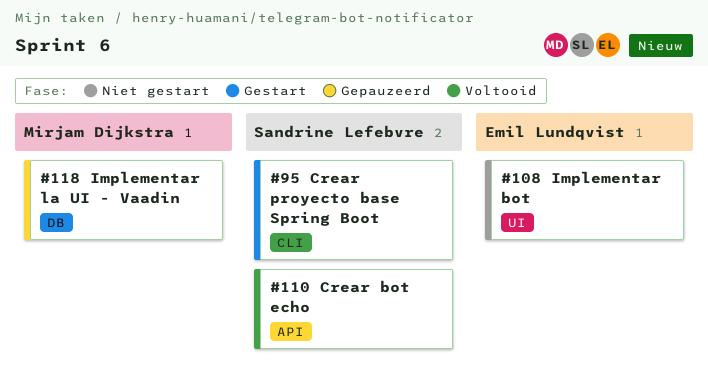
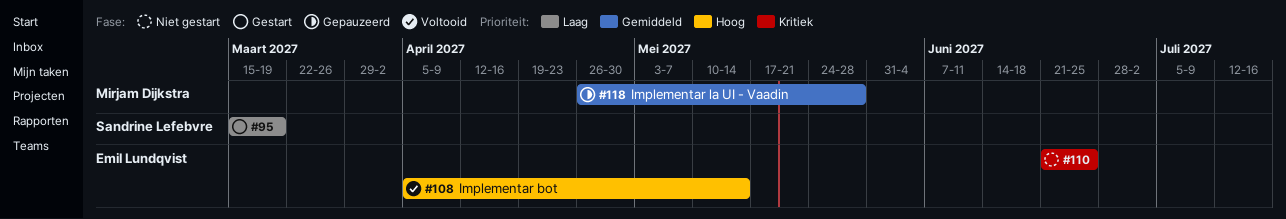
#108, status: Niet gestart -> Voltooid
#110, status: Voltooid -> Niet gestart
#110, owner: Sandrine Lefebvre -> Emil Lundqvist

